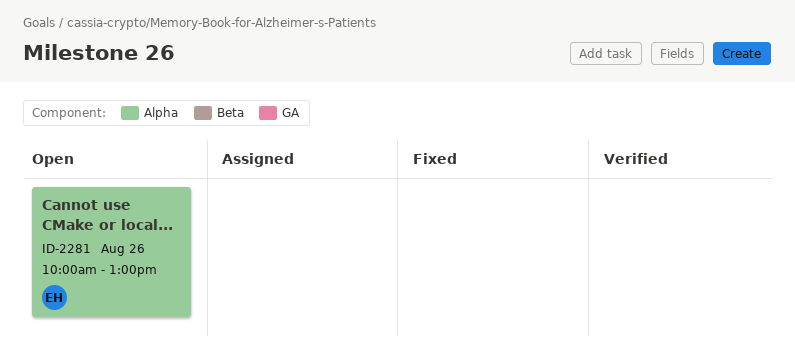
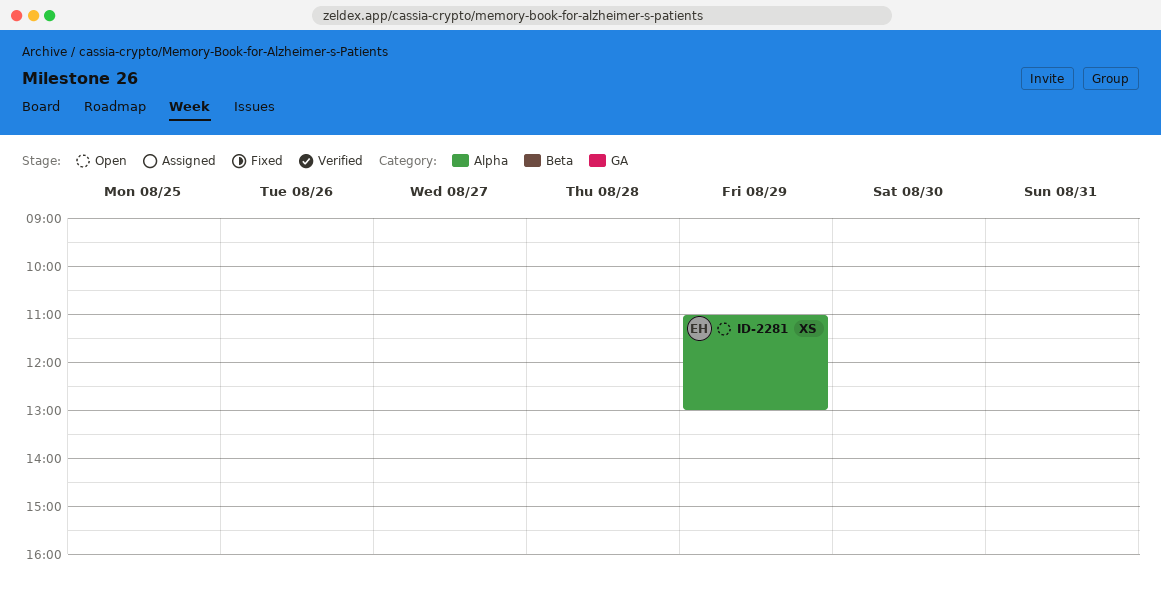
ID-2281, day: Aug 26 -> Aug 29
ID-2281, begins: 10:00 -> 11:00

